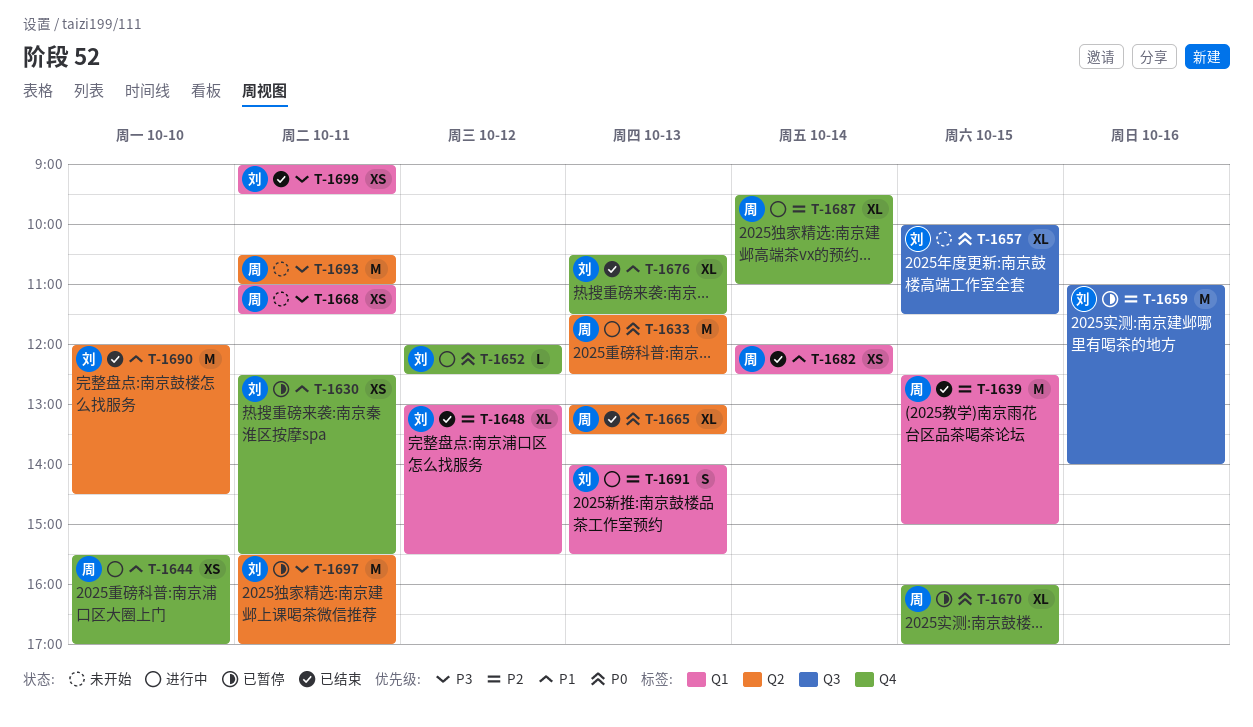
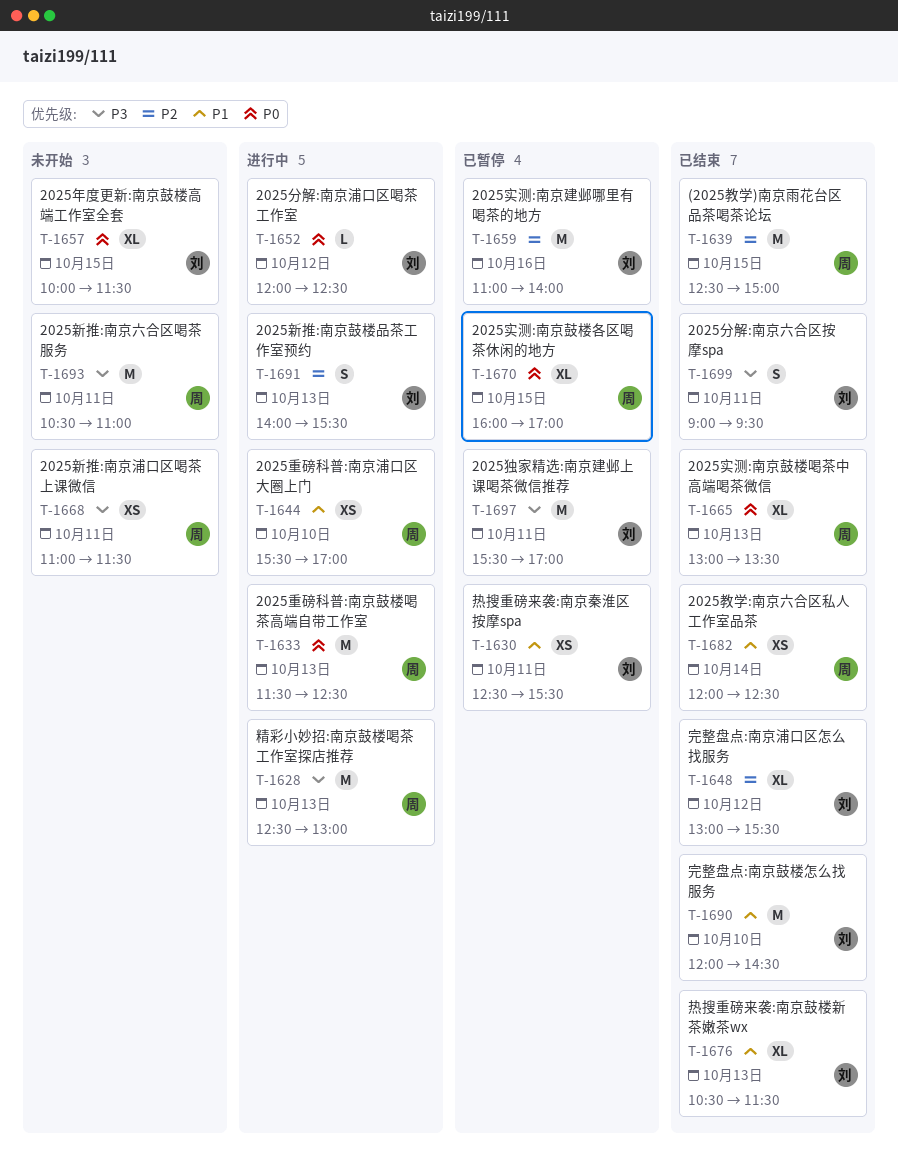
T-1628: none -> present
T-1687: present -> none
T-1699, estimate: XS -> S

